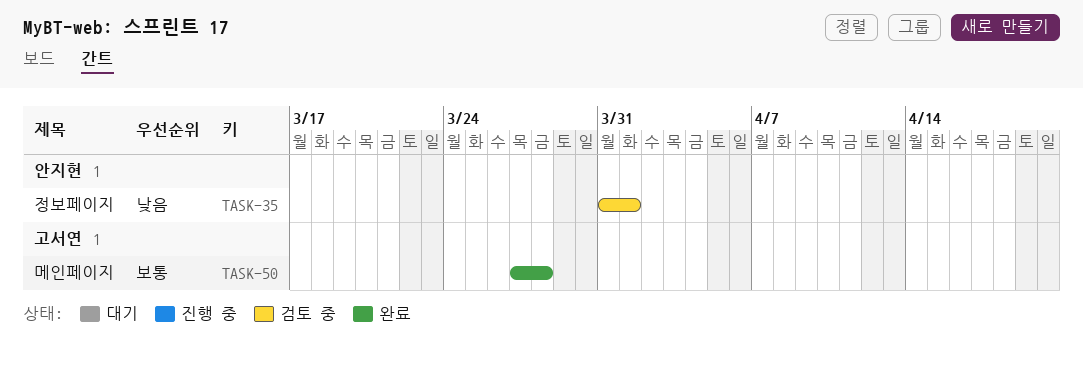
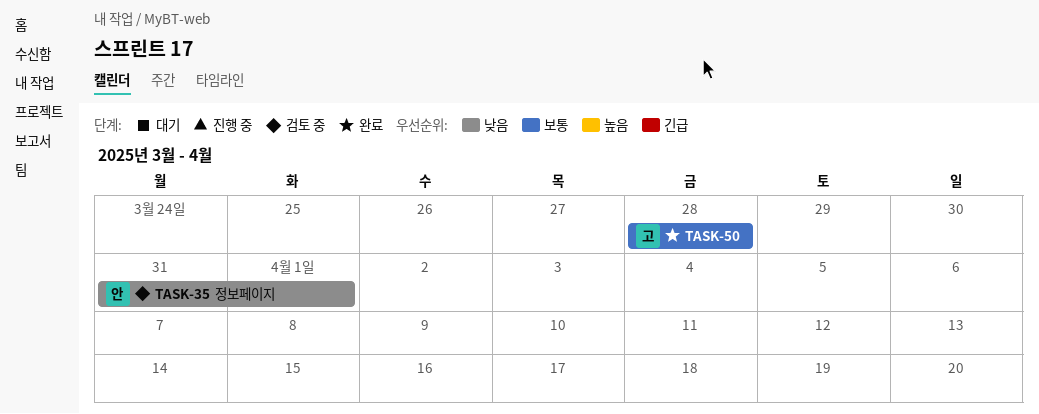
TASK-50, start: Mar 27 -> Mar 28

